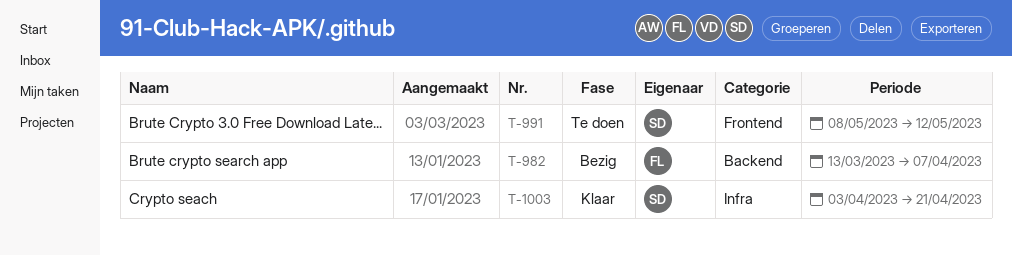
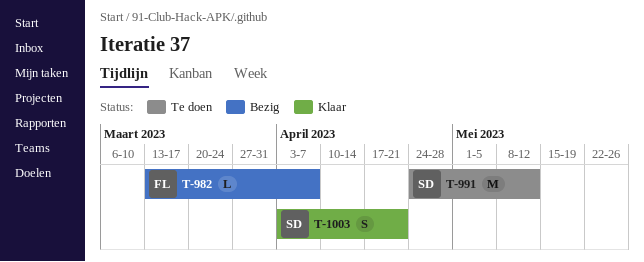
T-991, start: May 8 -> Apr 24

